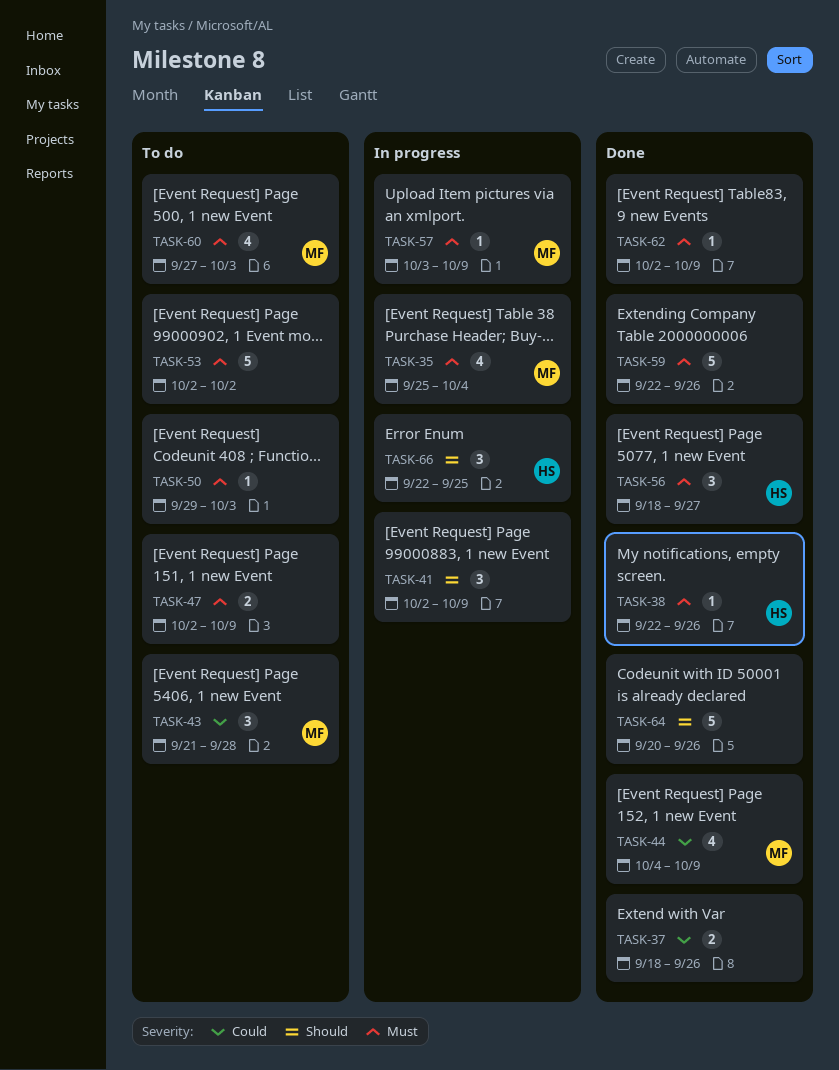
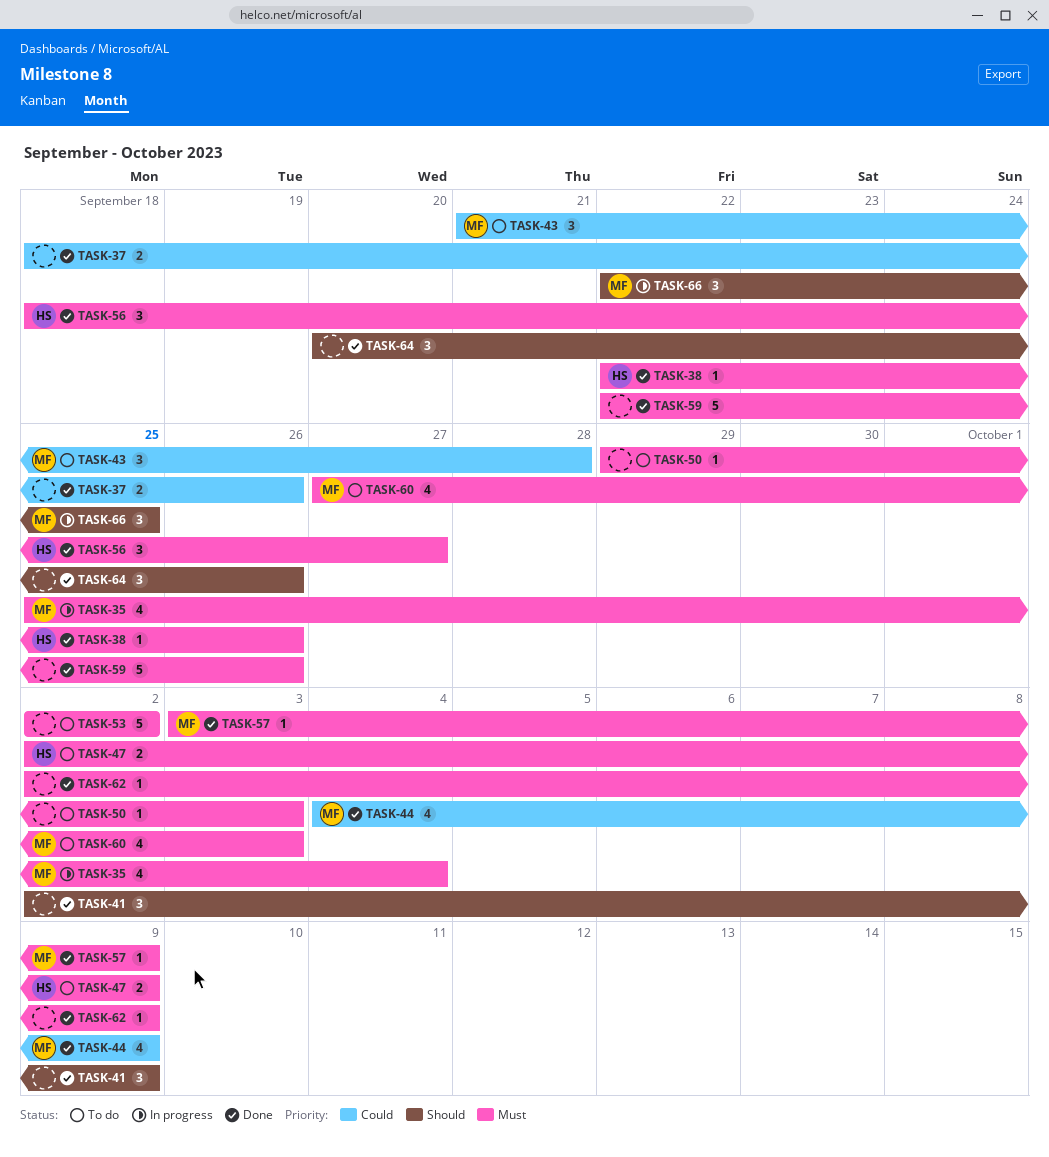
TASK-41, status: In progress -> Done
TASK-47, owner: none -> HS
TASK-57, status: In progress -> Done
TASK-64, estimate: 5 -> 3
TASK-66, owner: HS -> MF

